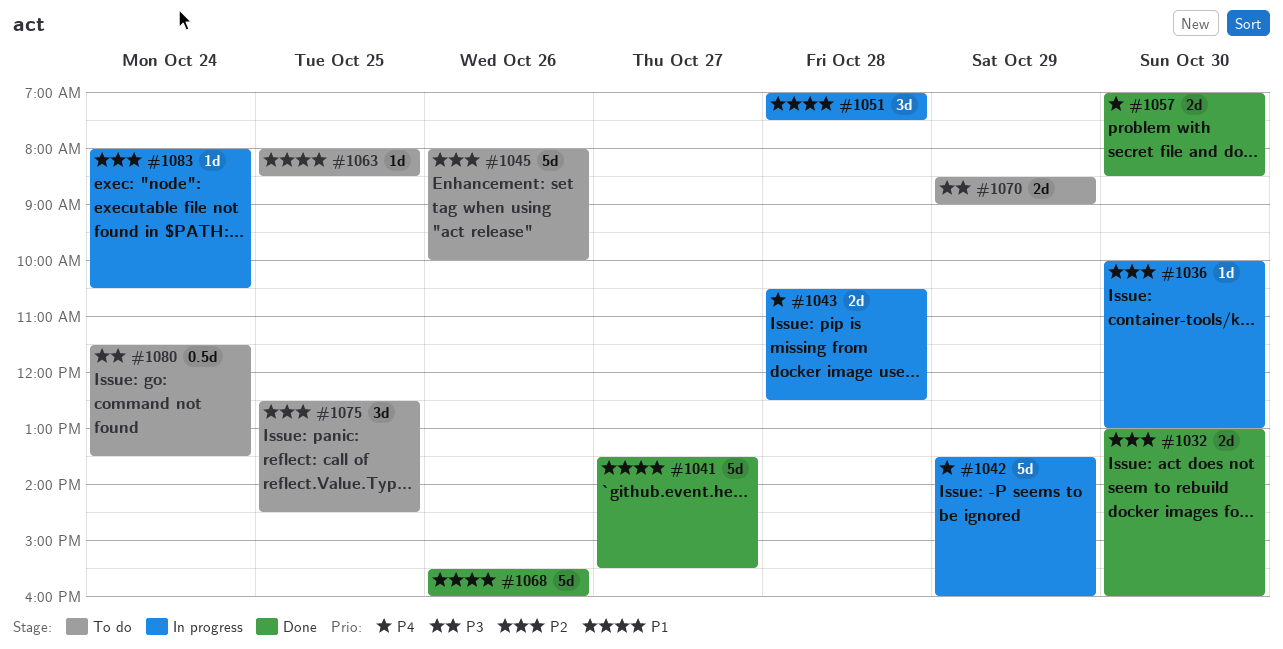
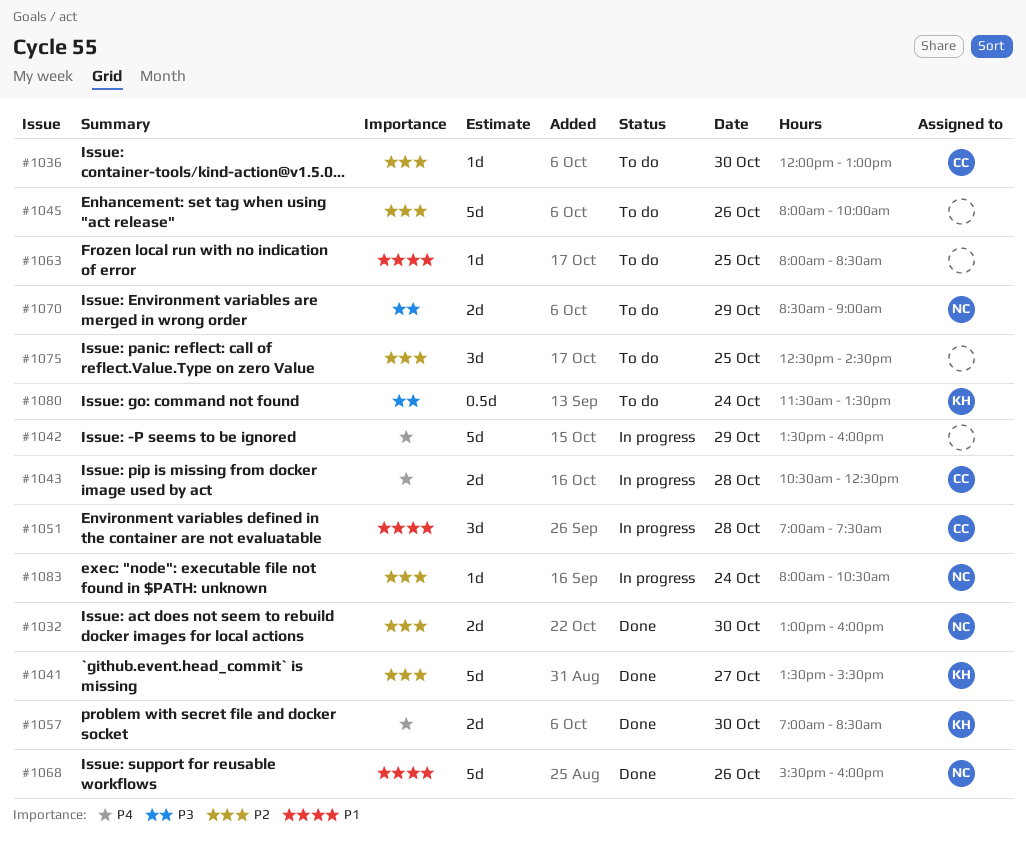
#1036, status: In progress -> To do
#1036, begins: 10:00 -> 12:00
#1041, priority: P1 -> P2

